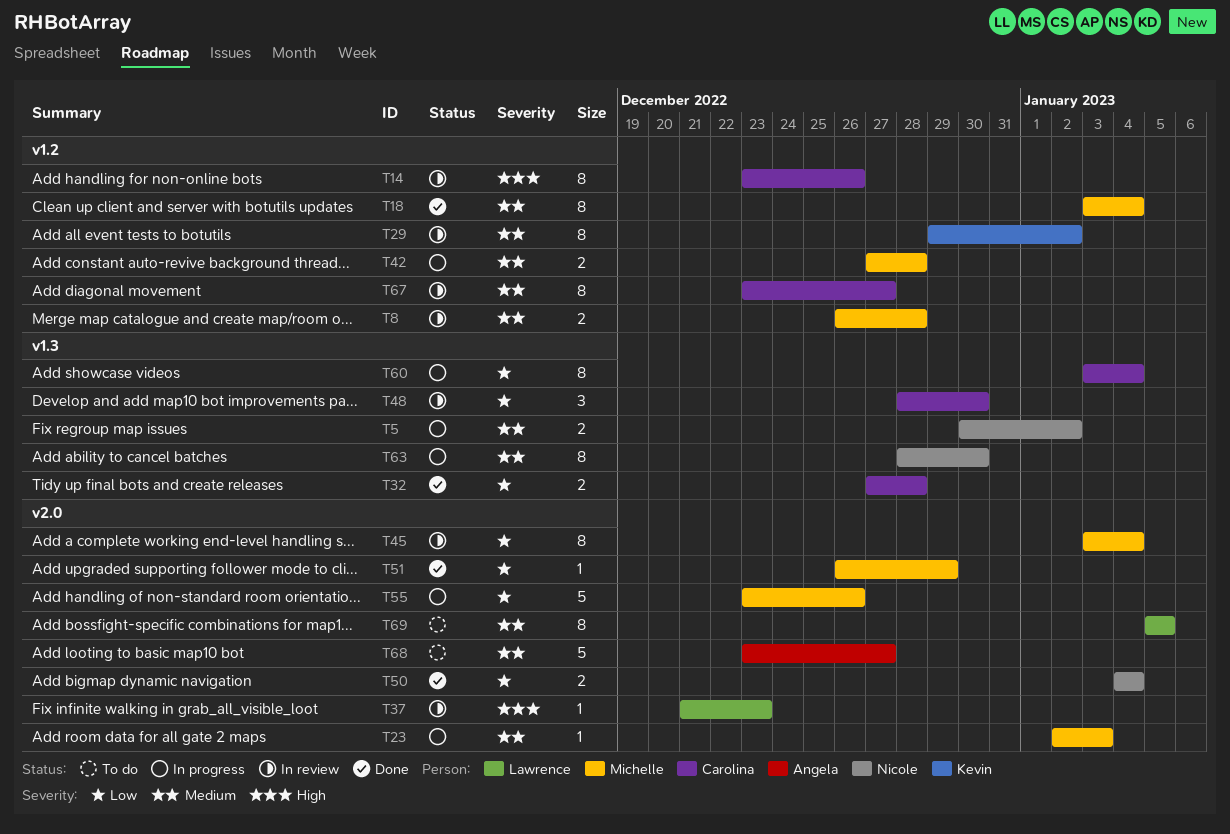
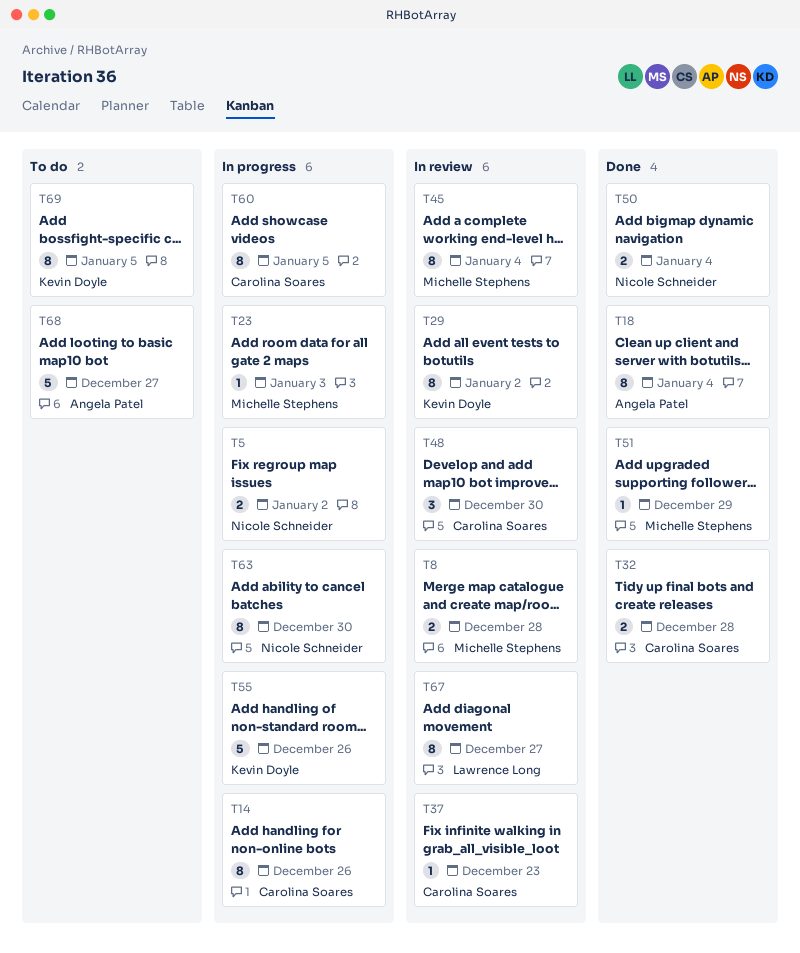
T14, status: In review -> In progress
T18, owner: Michelle Stephens -> Angela Patel
T37, owner: Lawrence Long -> Carolina Soares
T42: present -> none
T55, owner: Michelle Stephens -> Kevin Doyle
T60, due: Jan 4 -> Jan 5
T67, owner: Carolina Soares -> Lawrence Long
T69, owner: Lawrence Long -> Kevin Doyle

